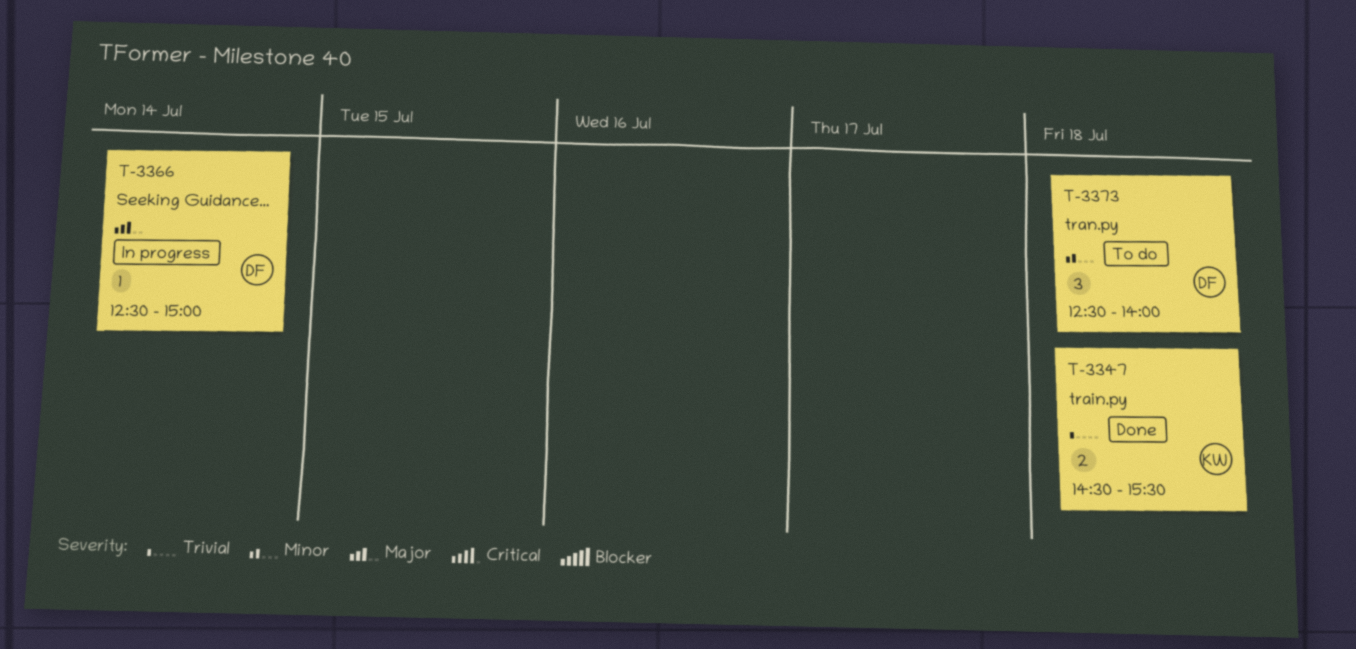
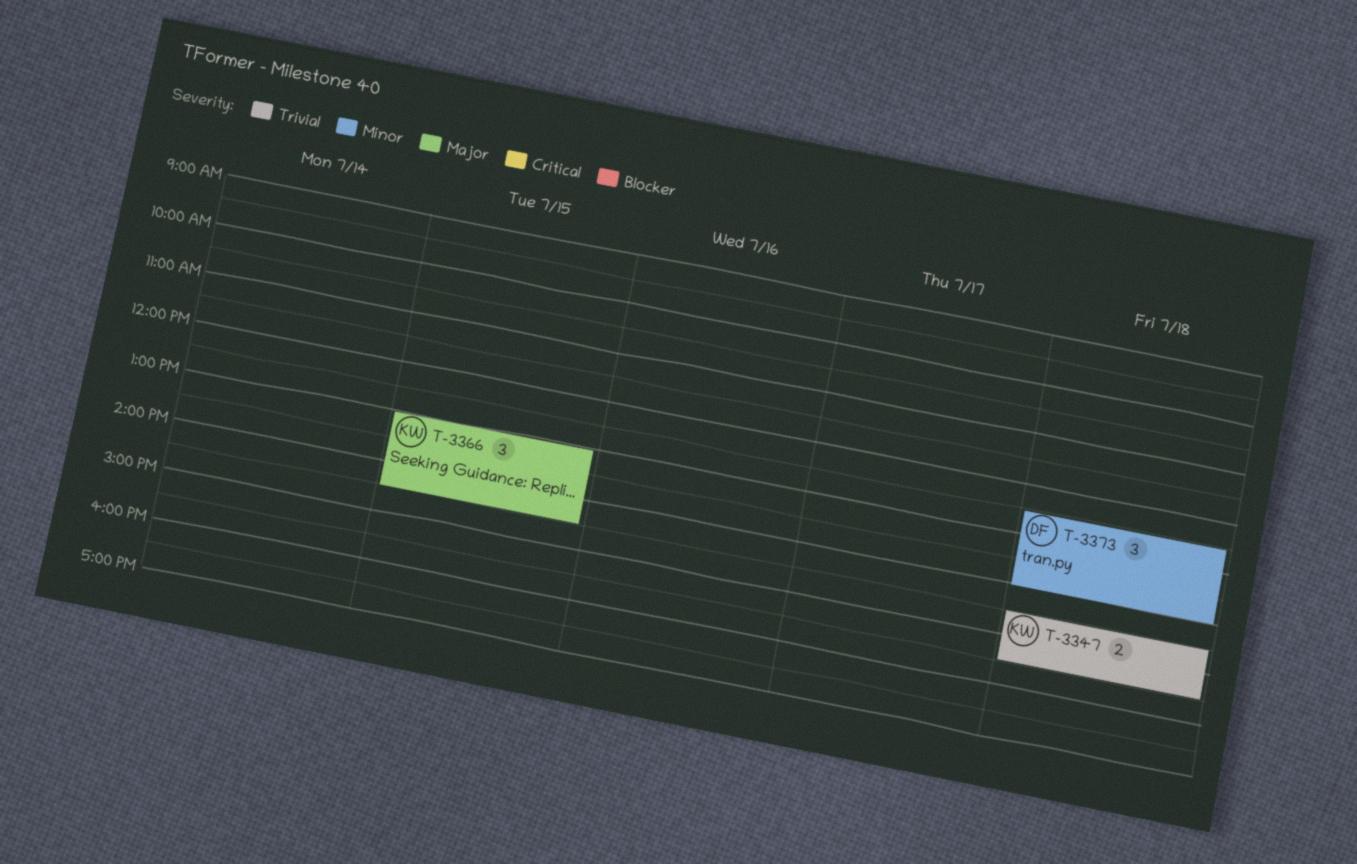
T-3366, owner: DF -> KW
T-3366, estimate: 1 -> 3
T-3366, day: Jul 14 -> Jul 15
T-3366, begins: 12:30 -> 13:00
T-3366, ends: 15:00 -> 14:30

